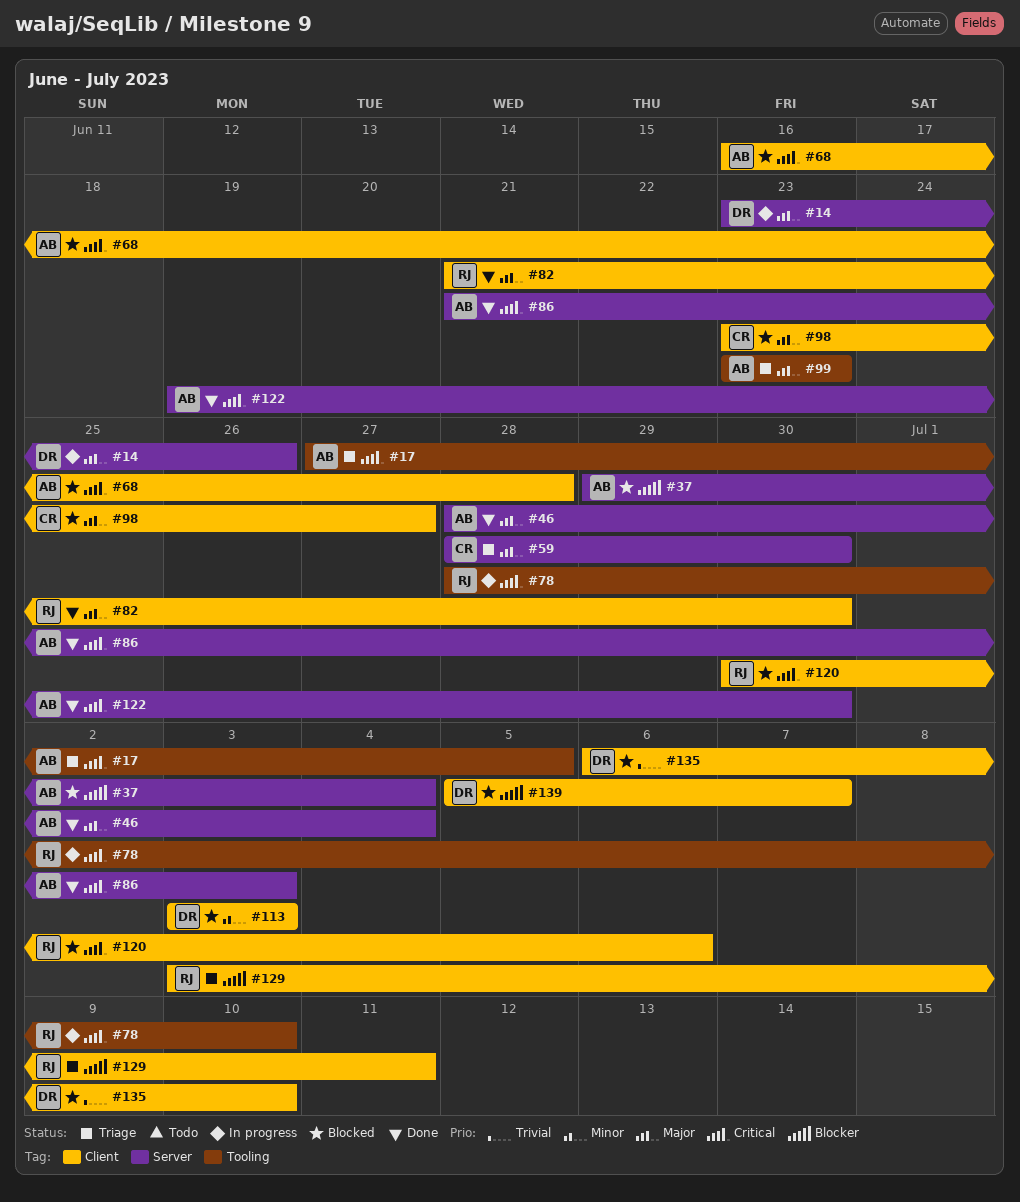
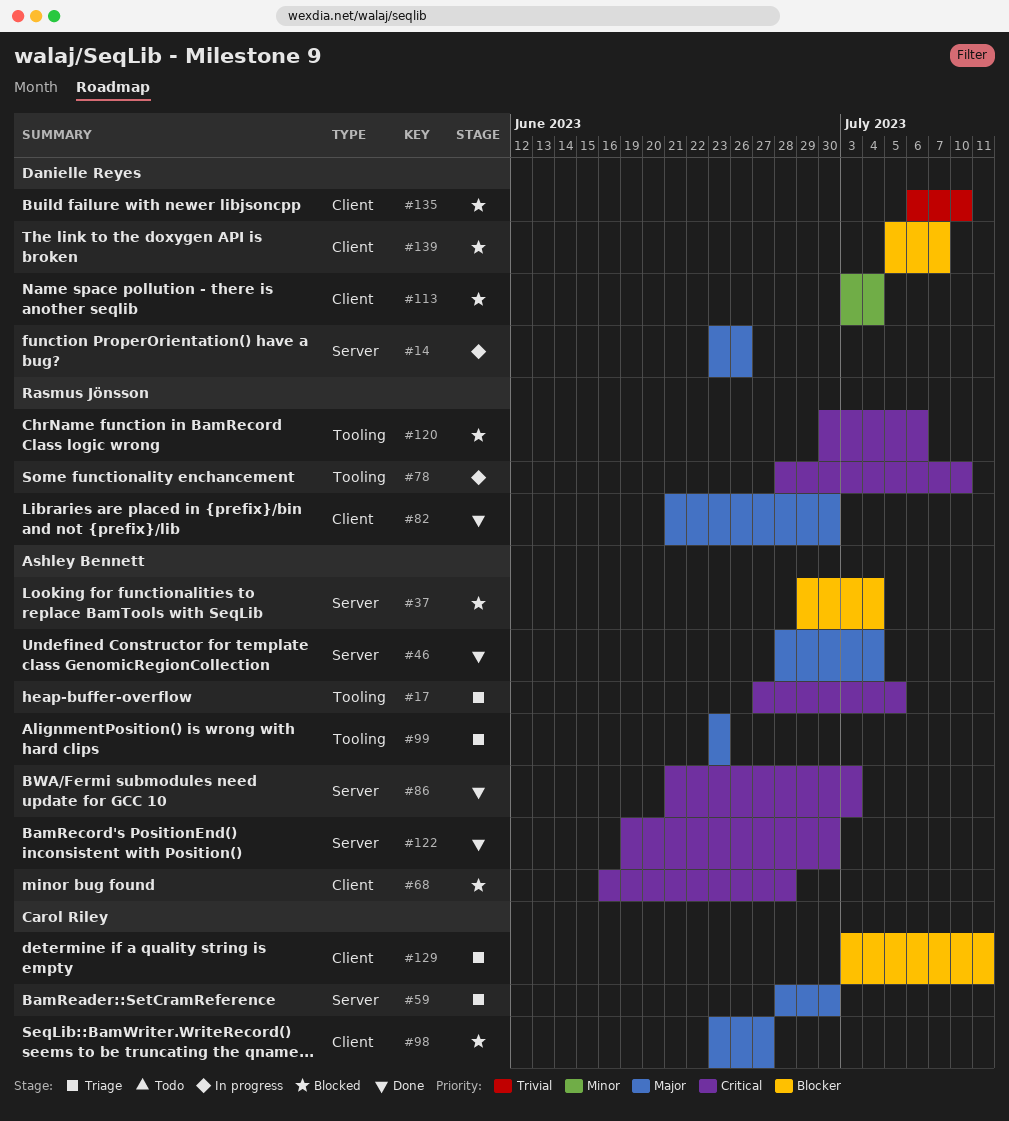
#113, due: Jul 3 -> Jul 4
#120, label: Client -> Tooling
#129, owner: Rasmus Jönsson -> Carol Riley

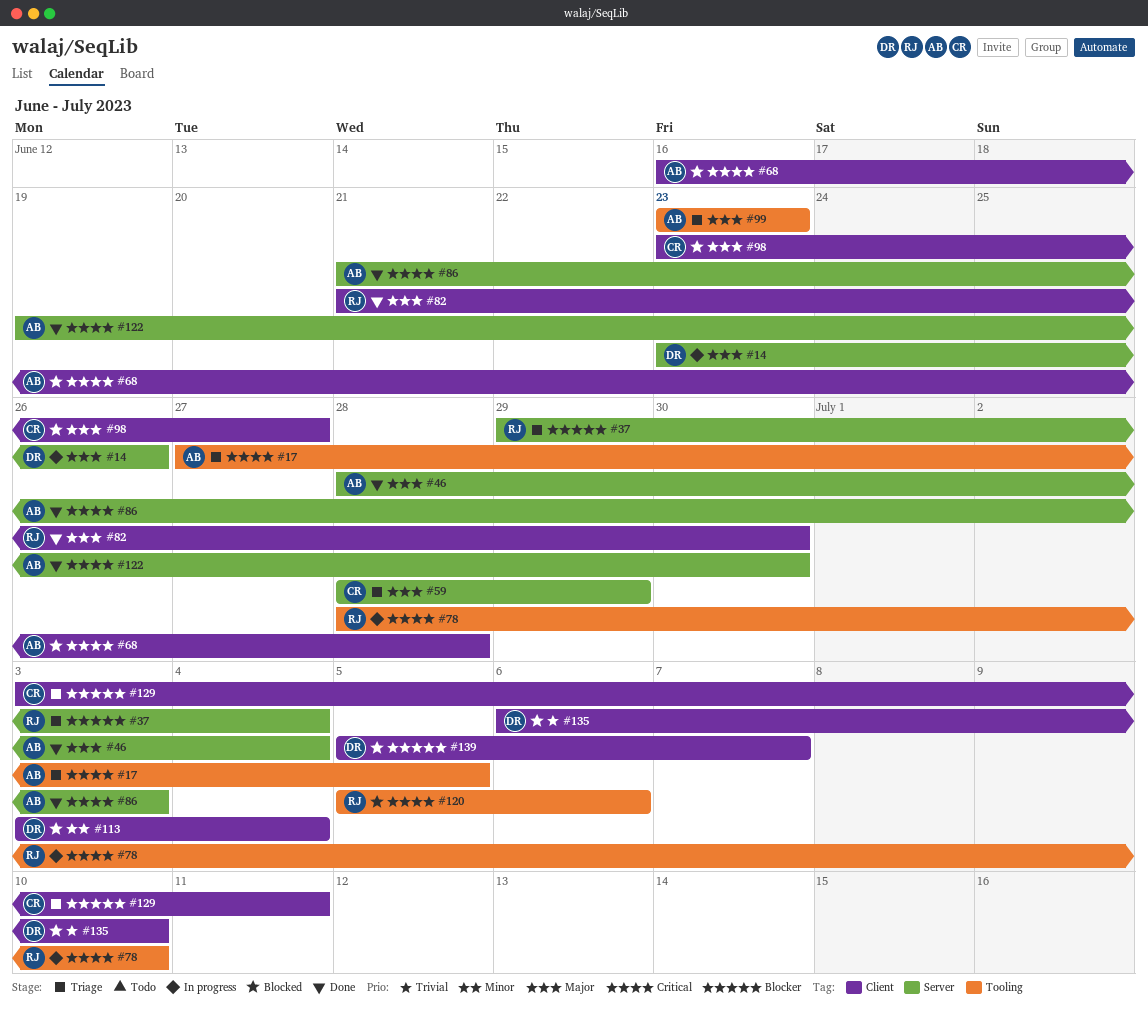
#37, status: Blocked -> Triage
#37, owner: Ashley Bennett -> Rasmus Jönsson
#59, due: Jun 30 -> Jun 29
#120, start: Jun 30 -> Jul 5

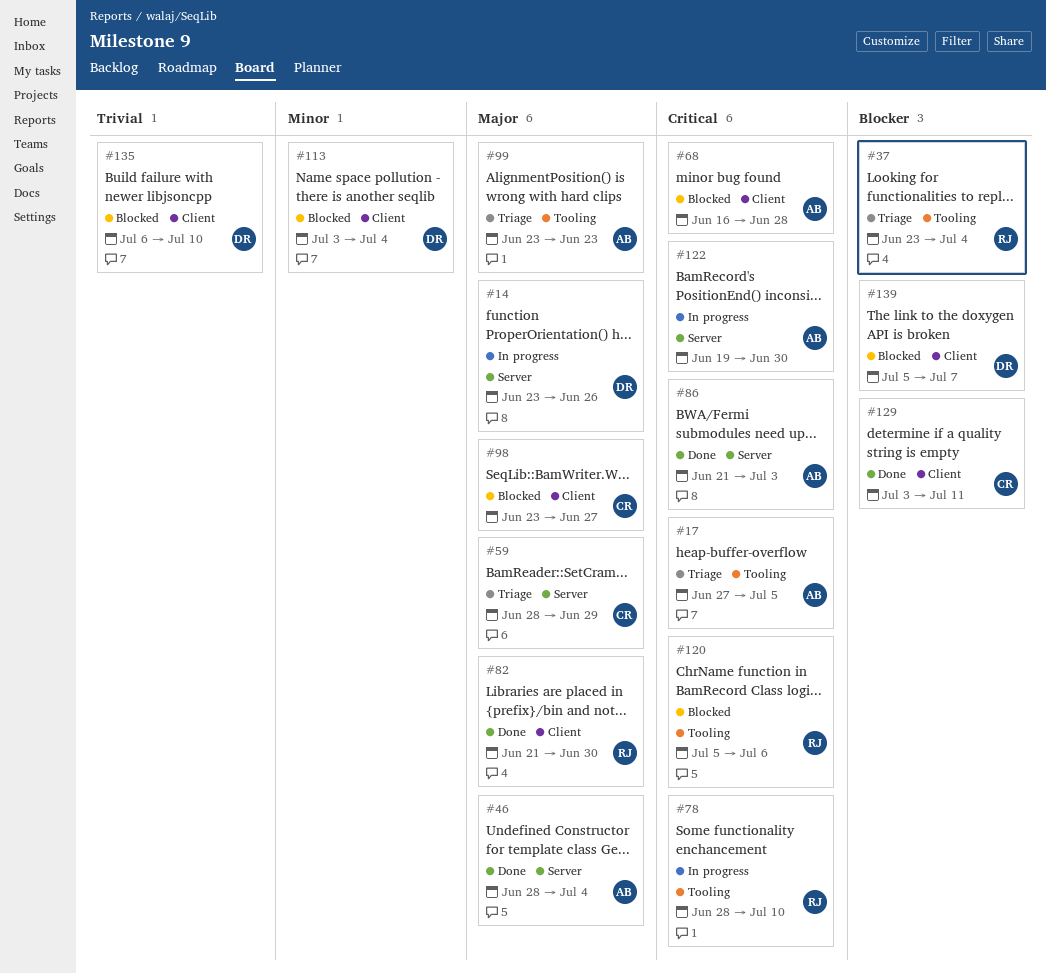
#37, label: Server -> Tooling
#37, start: Jun 29 -> Jun 23
#122, status: Done -> In progress
#129, status: Triage -> Done

